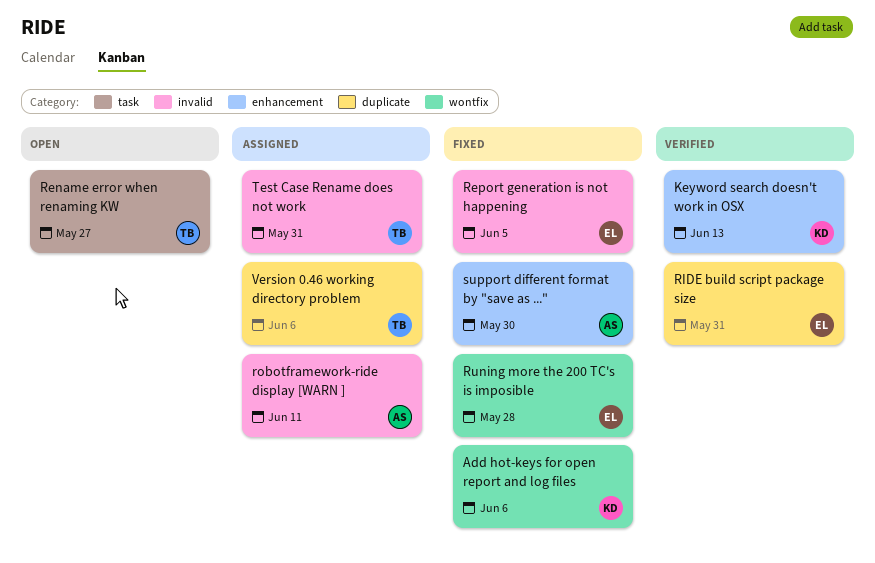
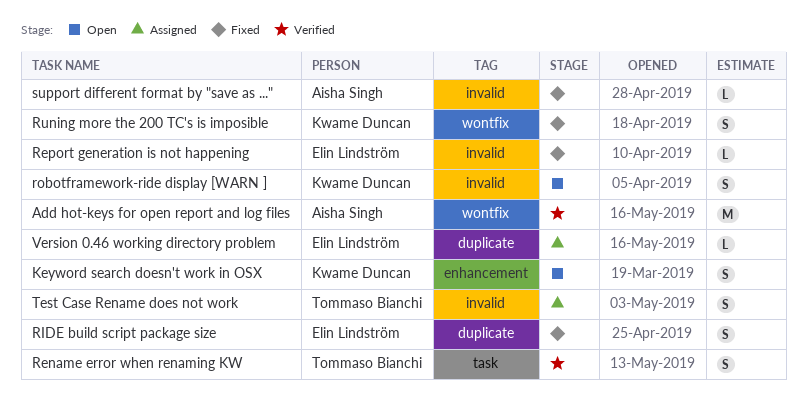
Add hot-keys for open report and log files, status: Fixed -> Verified
Add hot-keys for open report and log files, owner: Kwame Duncan -> Aisha Singh
Keyword search doesn't work in OSX, status: Verified -> Open
Rename error when renaming KW, status: Open -> Verified
RIDE build script package size, status: Verified -> Fixed
robotframework-ride display [WARN ], status: Assigned -> Open
robotframework-ride display [WARN ], owner: Aisha Singh -> Kwame Duncan
Runing more the 200 TC's is imposible, owner: Elin Lindström -> Kwame Duncan
support different format by "save as ...", label: enhancement -> invalid
Version 0.46 working directory problem, owner: Tommaso Bianchi -> Elin Lindström

